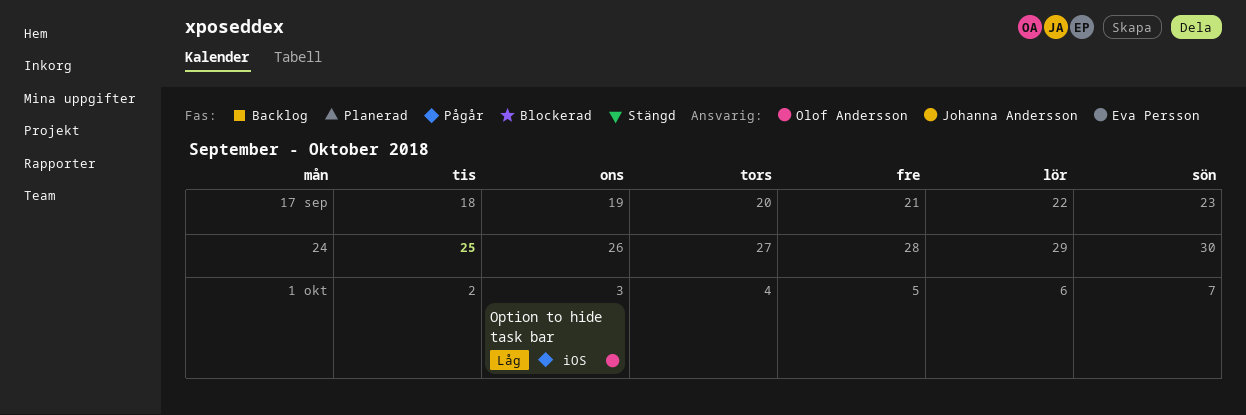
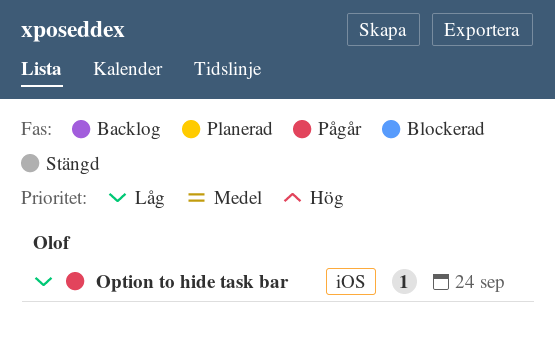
Option to hide task bar, due: Oct 3 -> Sep 24

